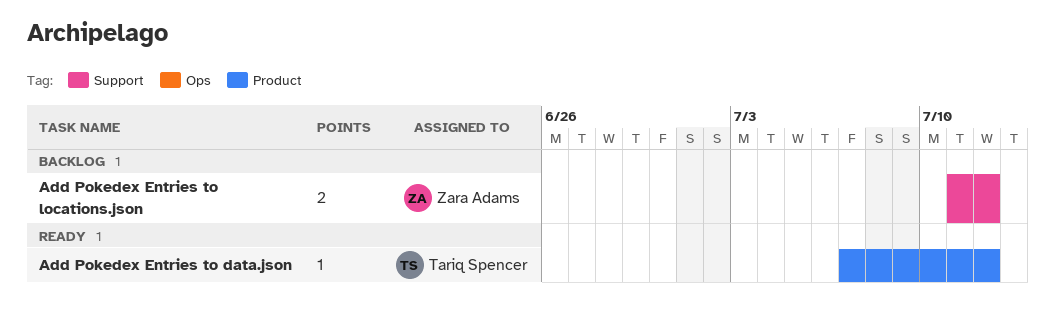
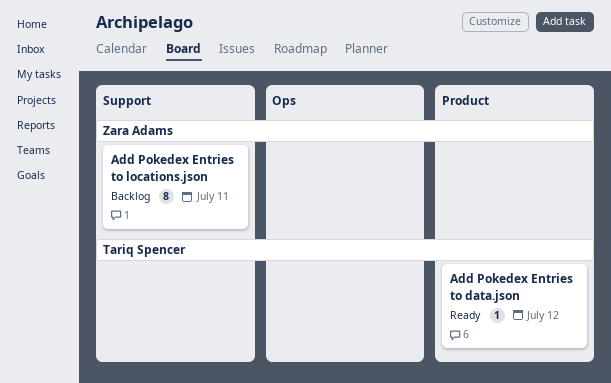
Add Pokedex Entries to locations.json, estimate: 2 -> 8
Add Pokedex Entries to locations.json, due: Jul 12 -> Jul 11

